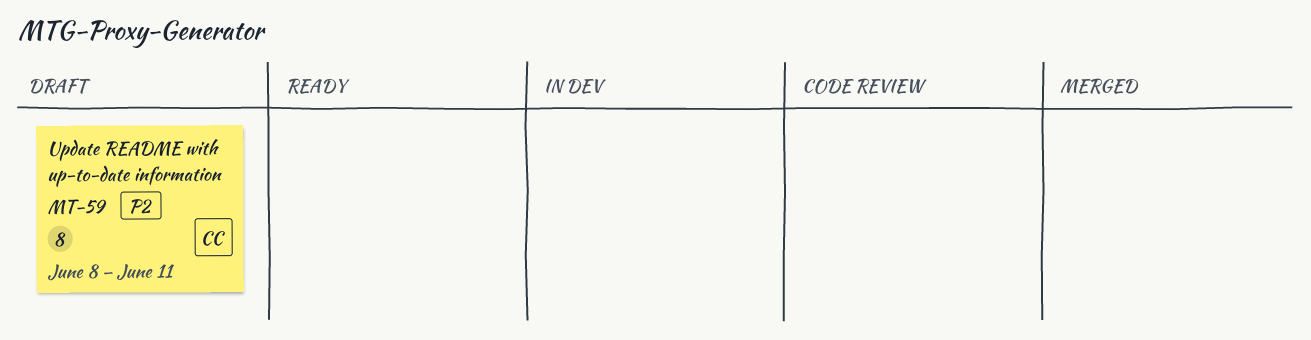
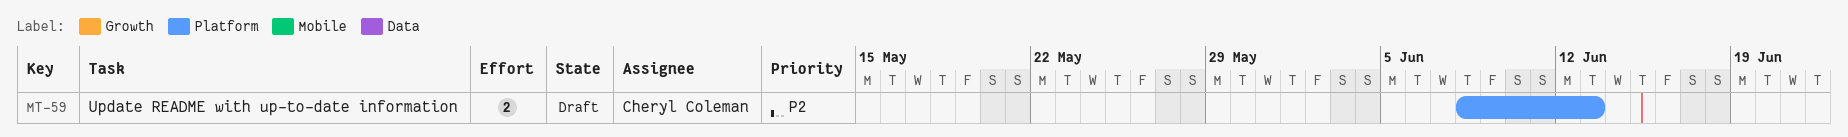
MT-59, estimate: 8 -> 2
MT-59, due: Jun 11 -> Jun 13

